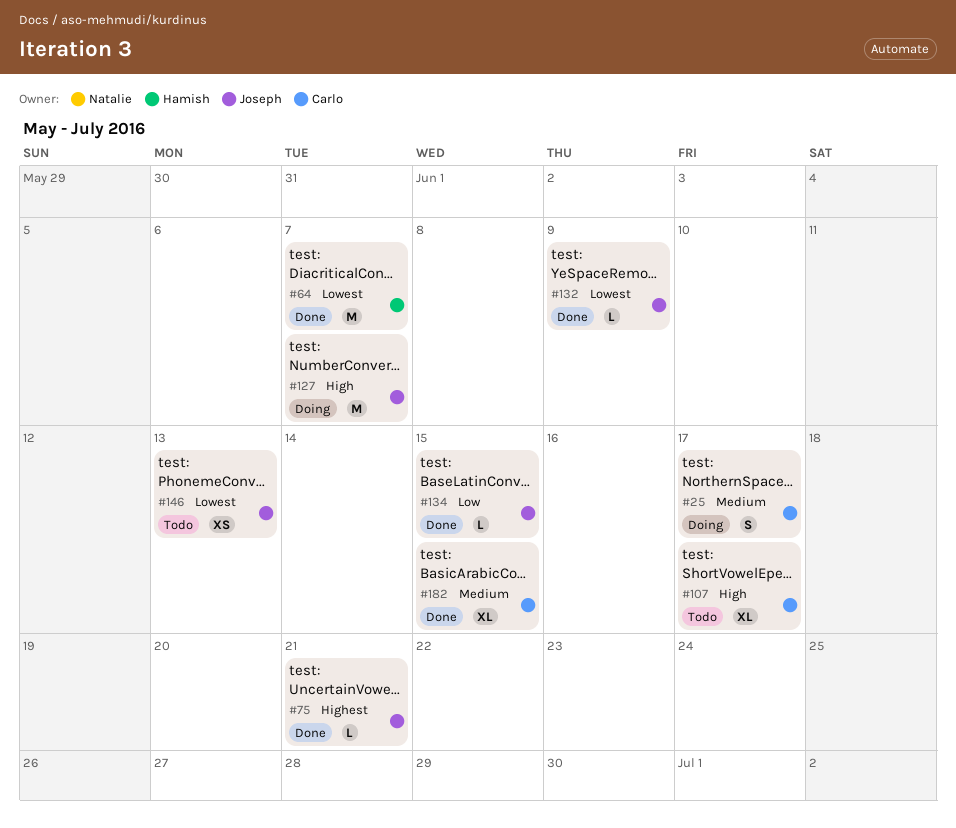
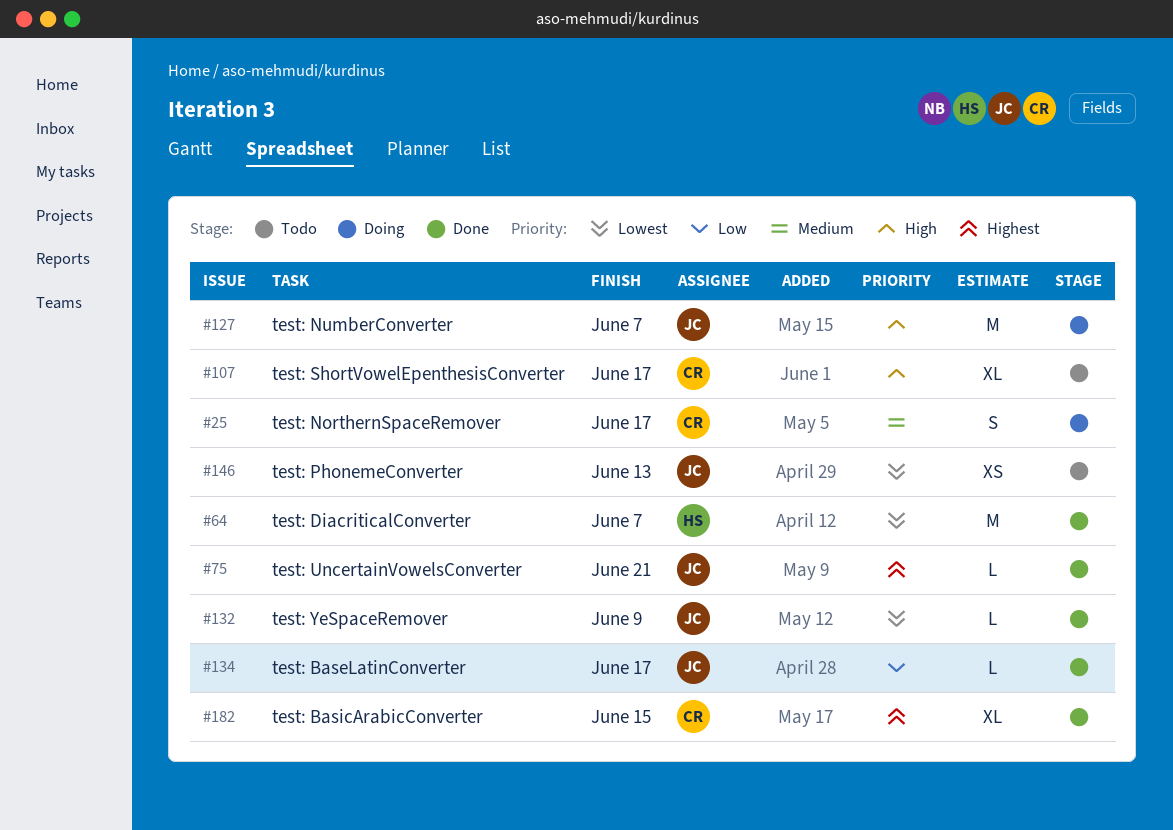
#134, due: Jun 15 -> Jun 17
#182, priority: Medium -> Highest

